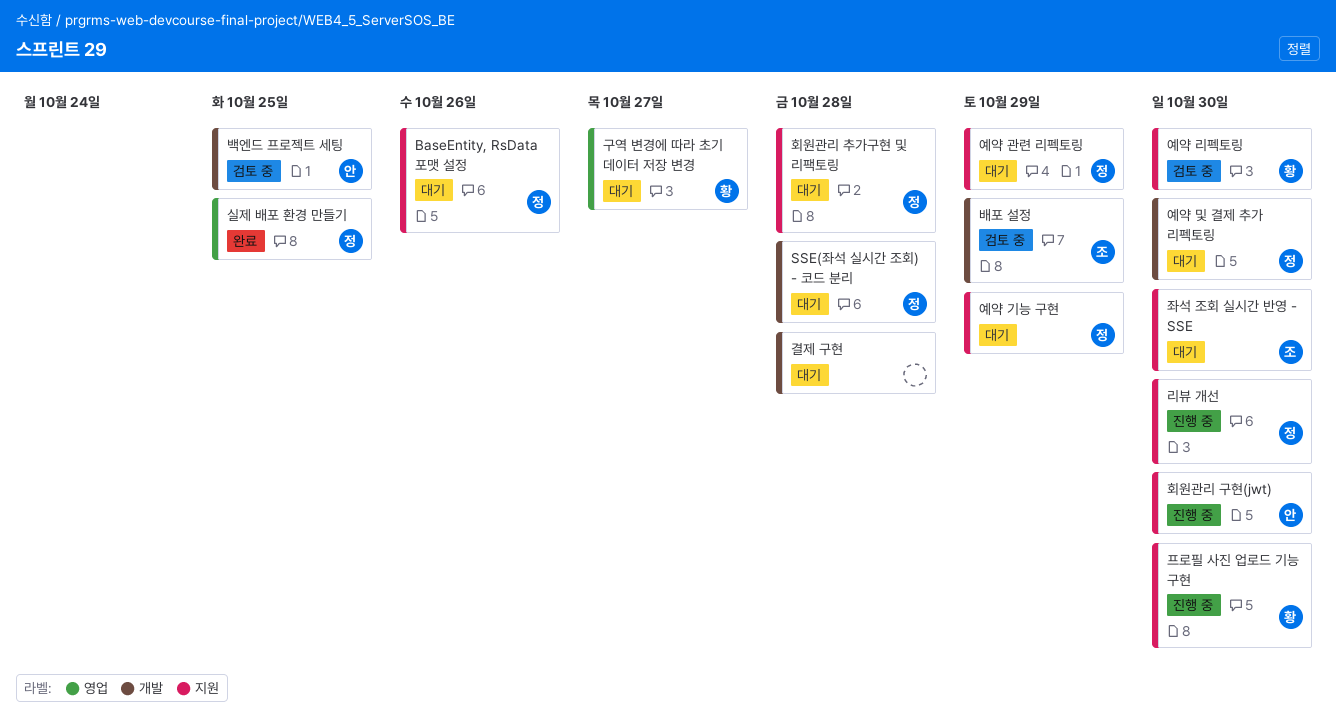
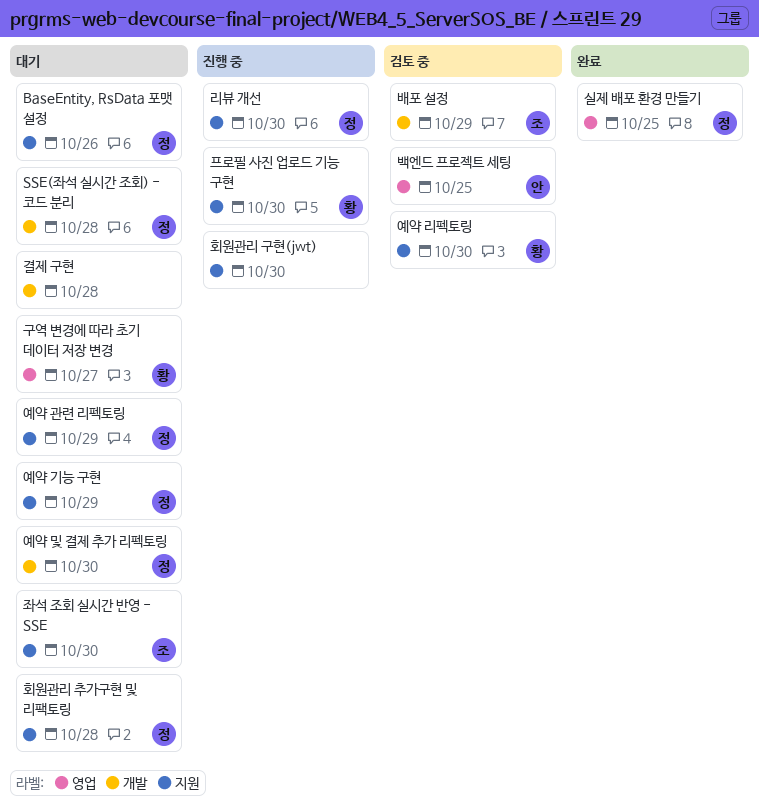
백엔드 프로젝트 세팅, label: 개발 -> 영업
회원관리 구현(jwt), owner: 안 -> none

